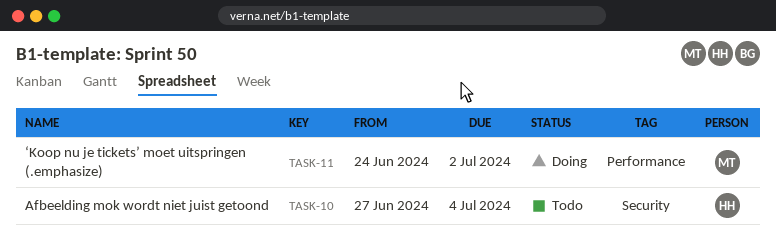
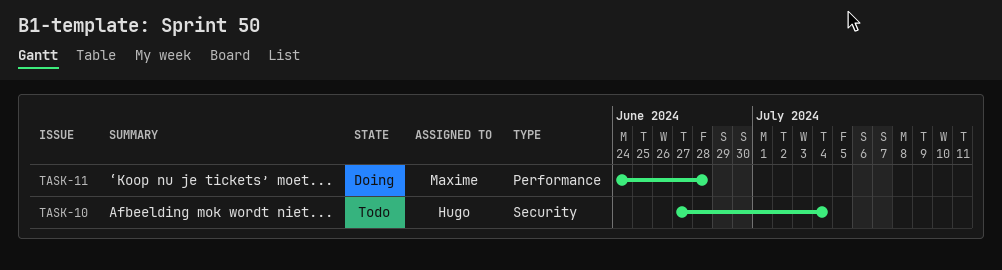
TASK-11, due: Jul 2 -> Jun 28

